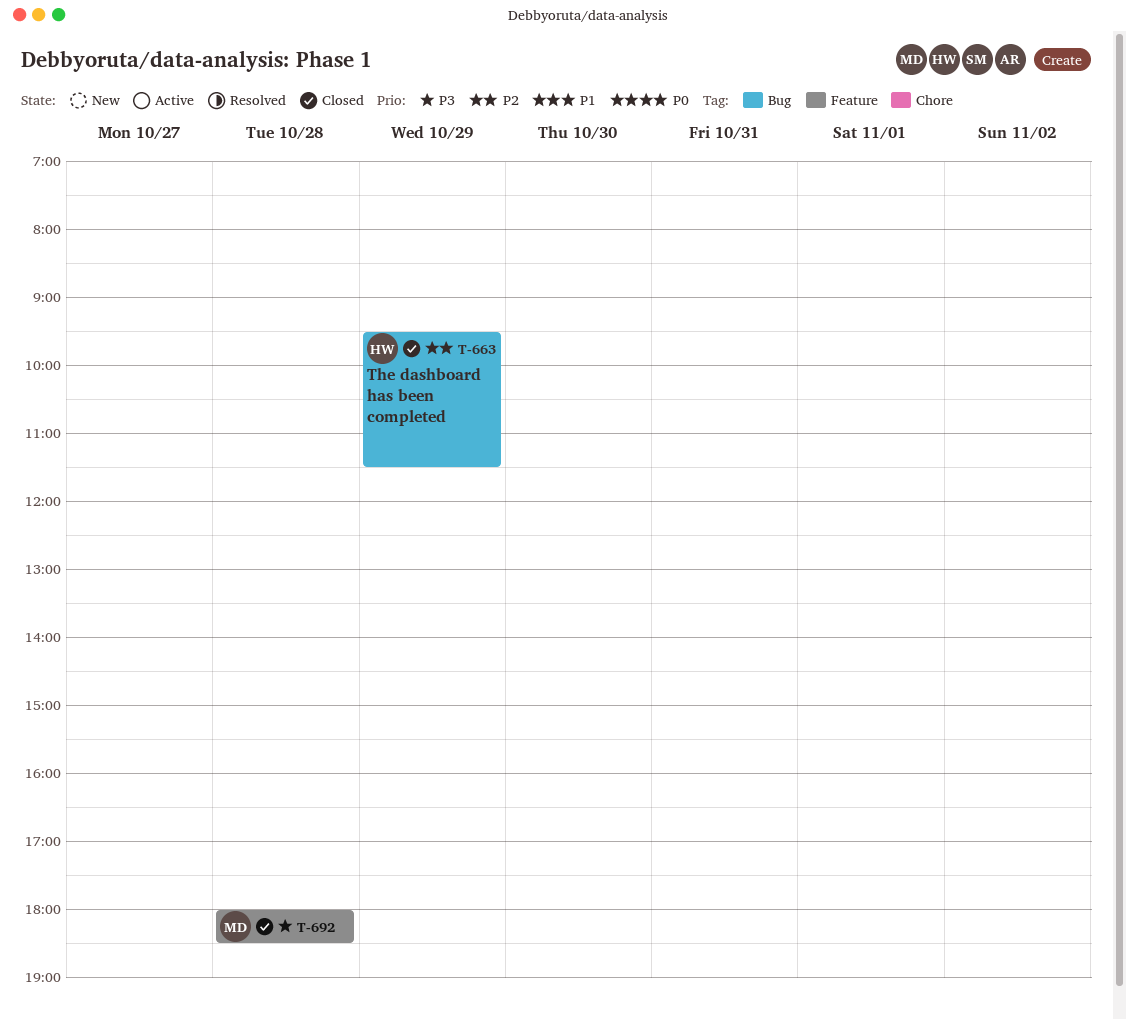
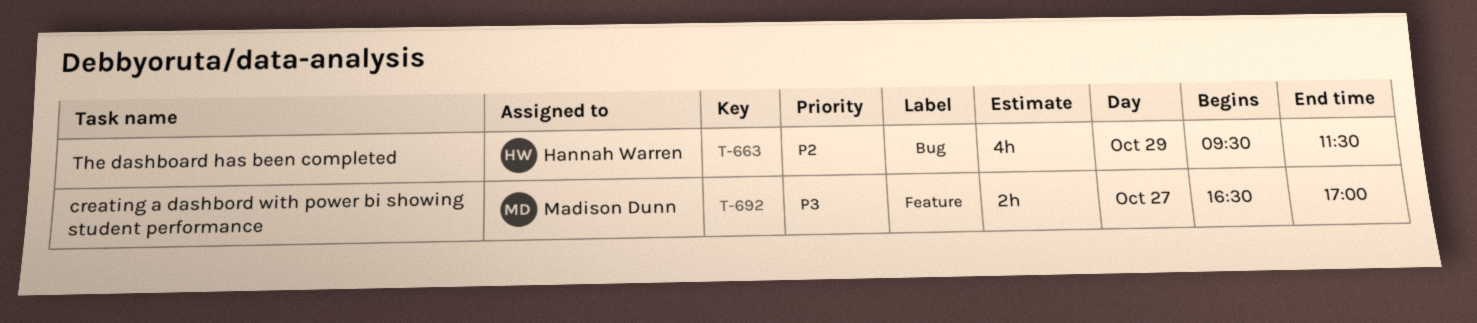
T-692, day: Oct 28 -> Oct 27
T-692, begins: 18:00 -> 16:30
T-692, ends: 18:30 -> 17:00

